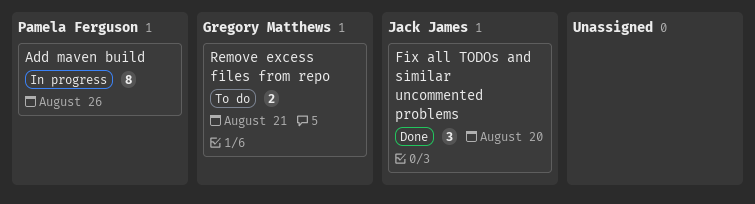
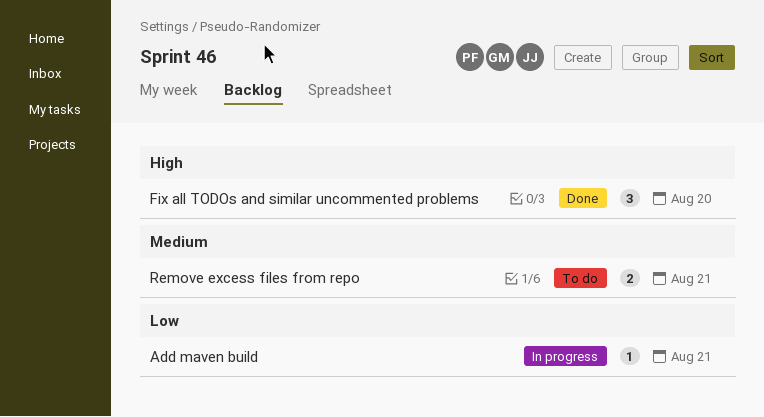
Add maven build, estimate: 8 -> 1
Add maven build, due: Aug 26 -> Aug 21

